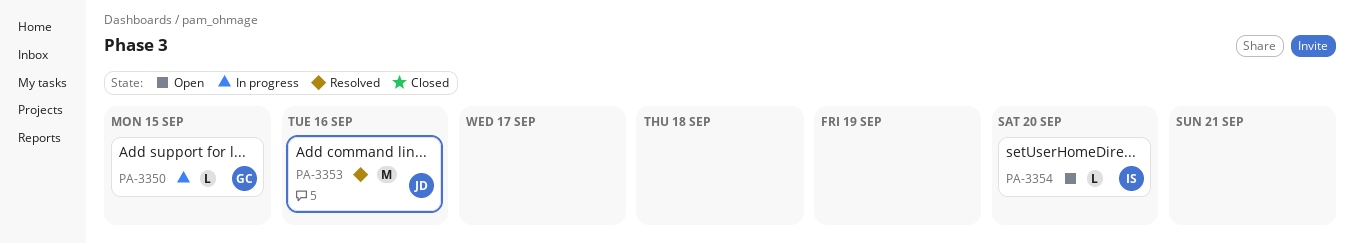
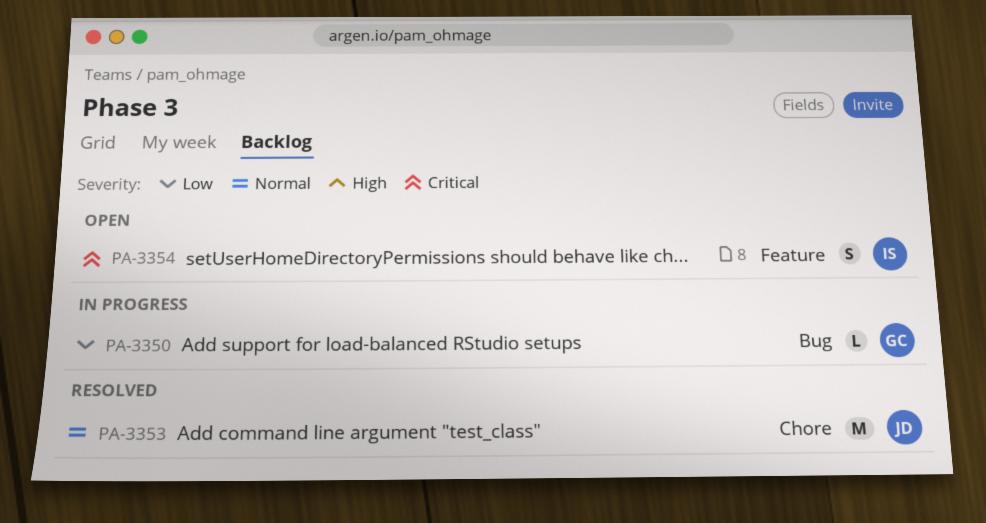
PA-3354, estimate: L -> S

